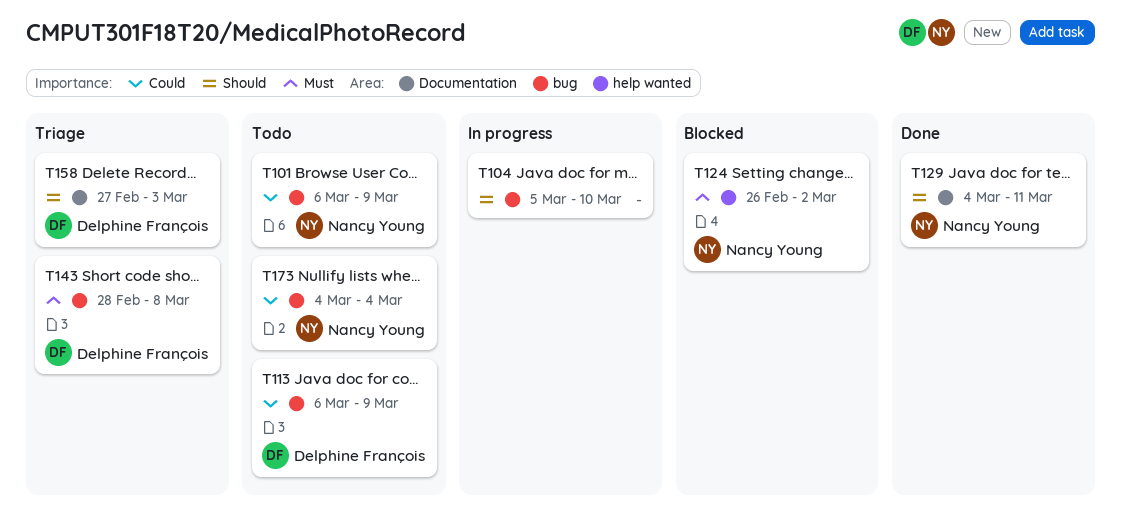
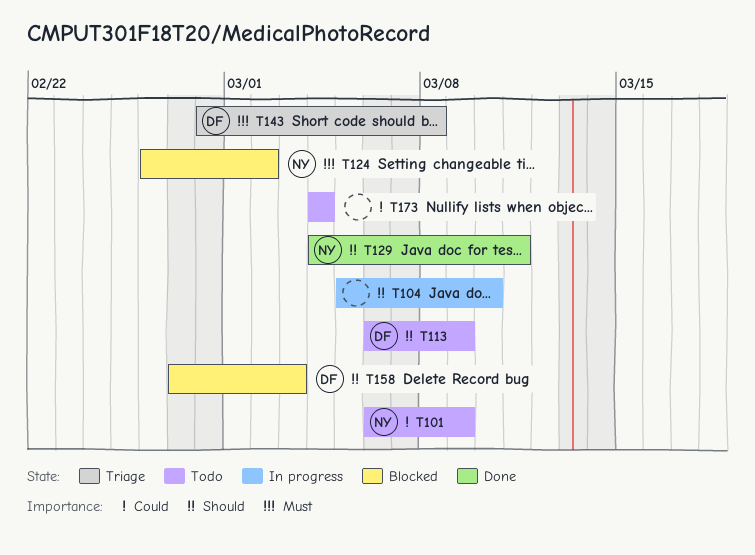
T113, priority: Could -> Should
T158, status: Triage -> Blocked
T173, owner: Nancy Young -> none

